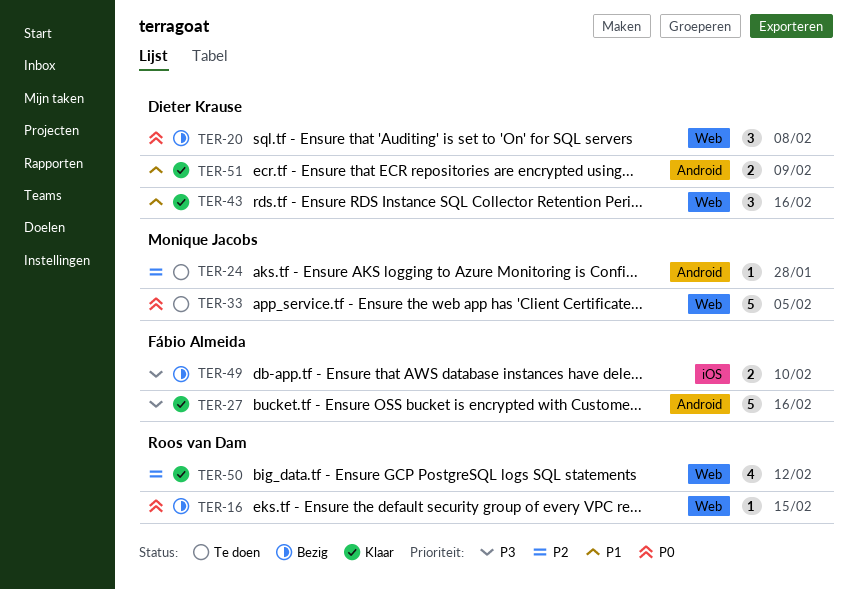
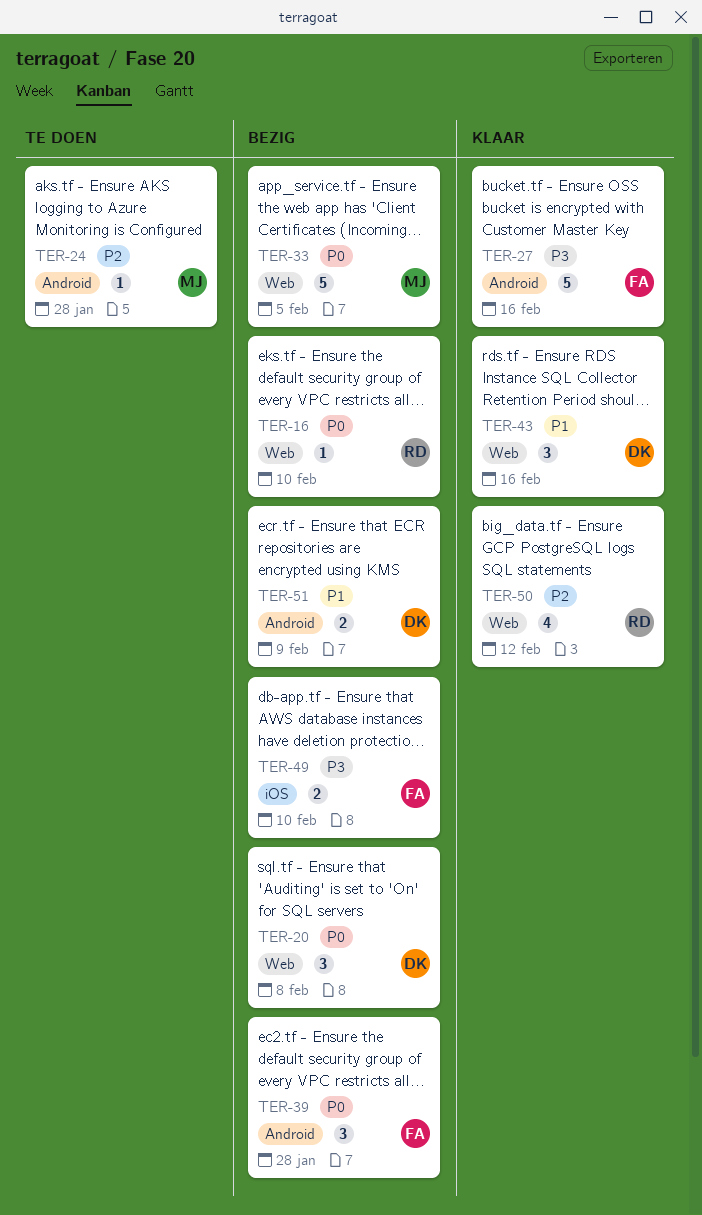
TER-16, due: Feb 15 -> Feb 10
TER-33, status: Te doen -> Bezig
TER-39: none -> present
TER-51, status: Klaar -> Bezig

